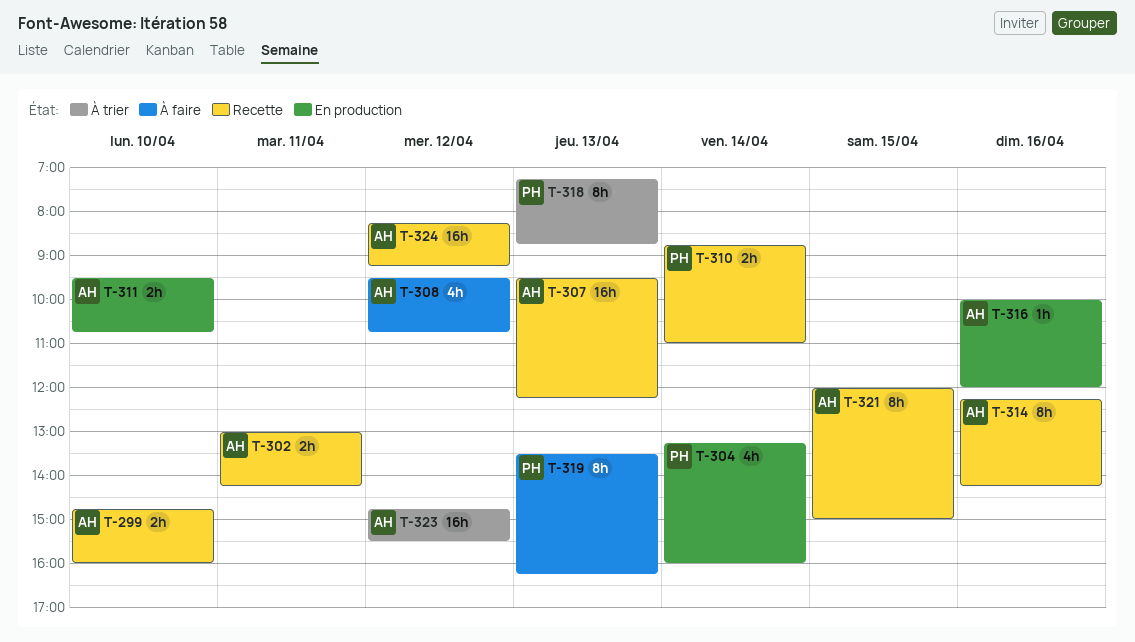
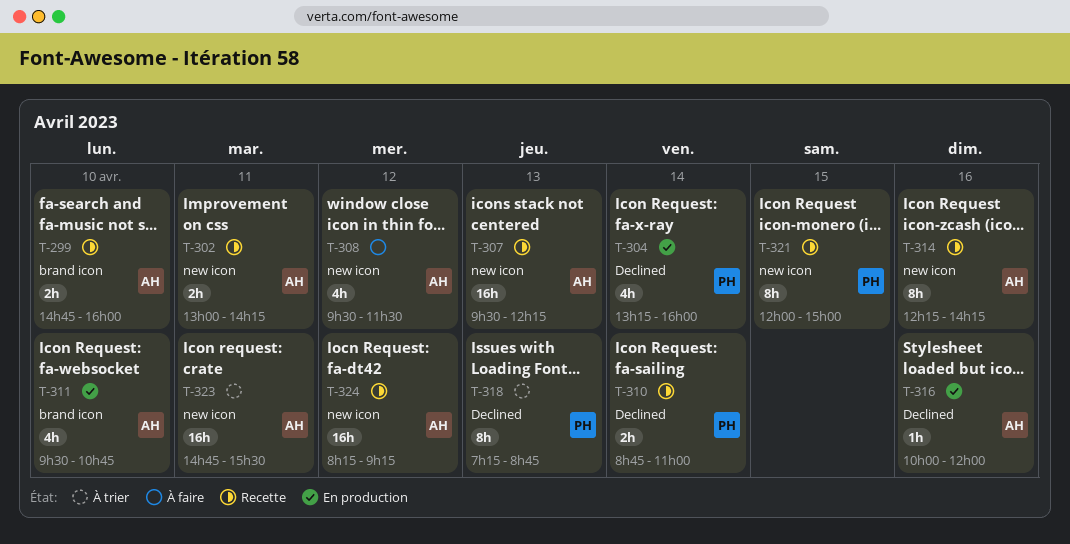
T-308, ends: 10:45 -> 11:30
T-311, estimate: 2h -> 4h
T-319: present -> none
T-321, owner: AH -> PH
T-323, day: Apr 12 -> Apr 11

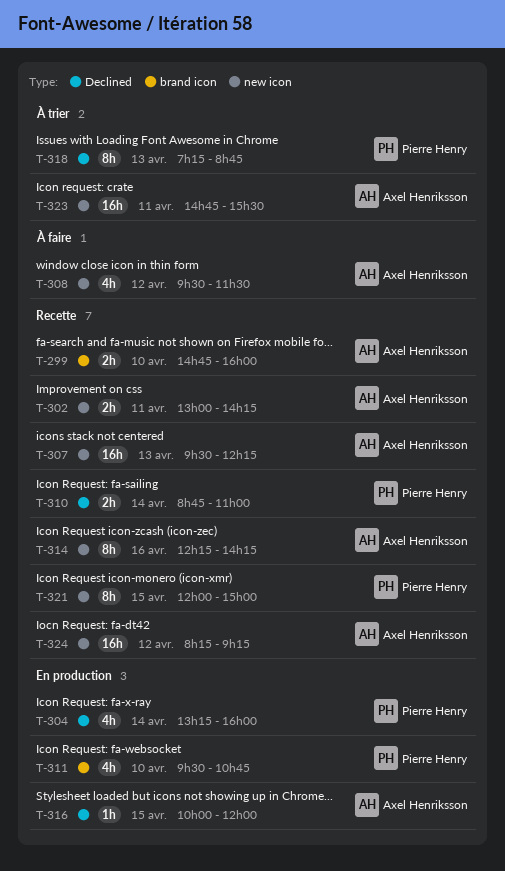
T-311, owner: Axel Henriksson -> Pierre Henry
T-316, day: Apr 16 -> Apr 15

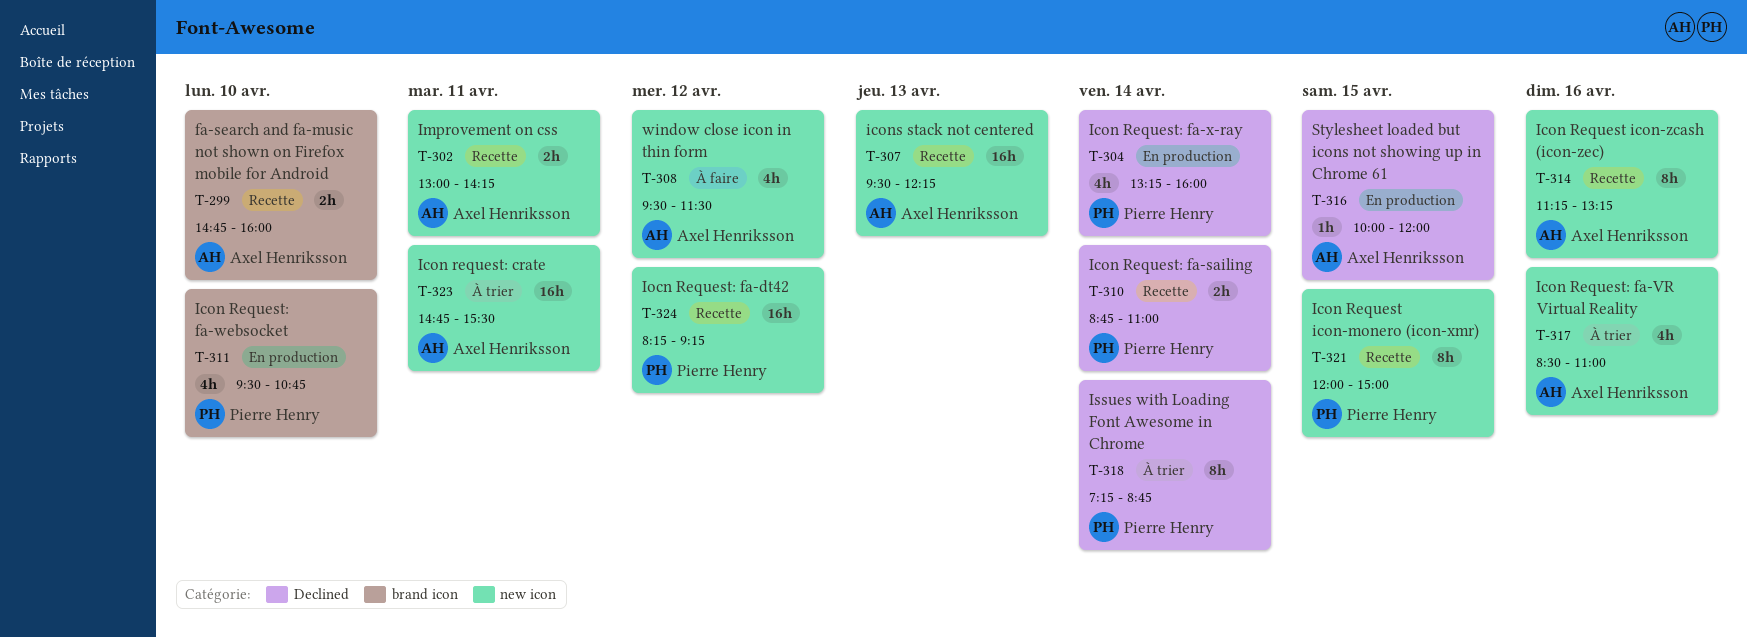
T-314, begins: 12:15 -> 11:15
T-314, ends: 14:15 -> 13:15
T-317: none -> present
T-318, day: Apr 13 -> Apr 14
T-324, owner: Axel Henriksson -> Pierre Henry

